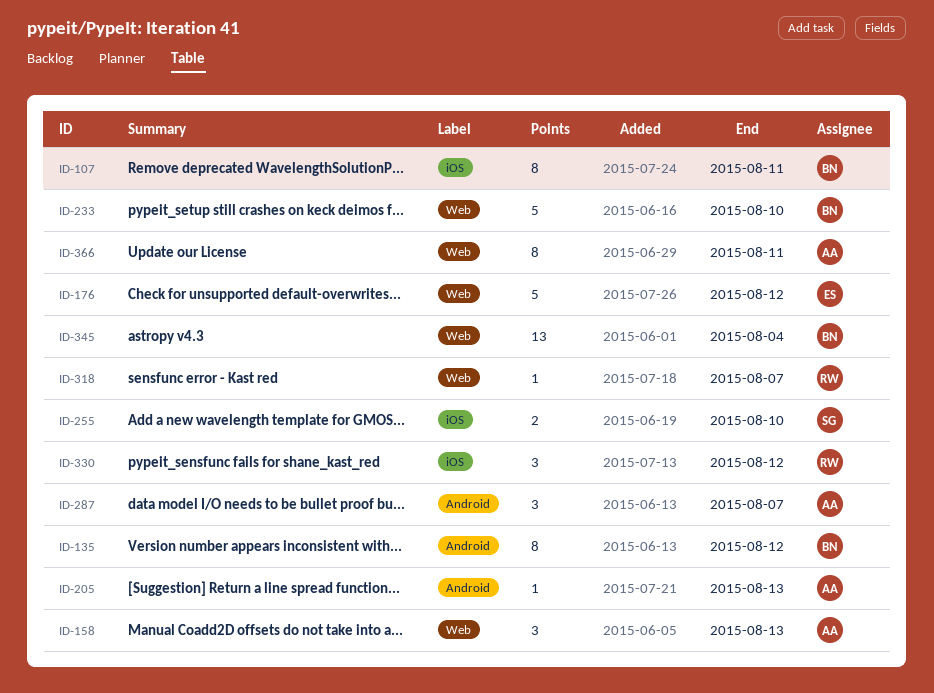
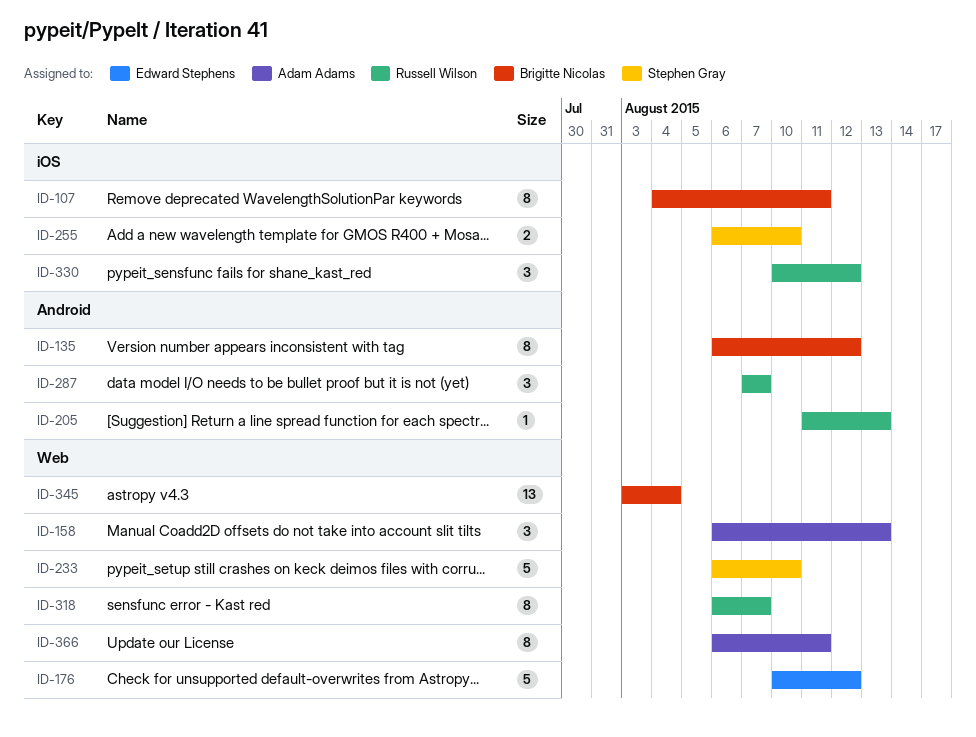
ID-205, owner: Adam Adams -> Russell Wilson
ID-233, owner: Brigitte Nicolas -> Stephen Gray
ID-287, owner: Adam Adams -> Russell Wilson
ID-318, estimate: 1 -> 8

